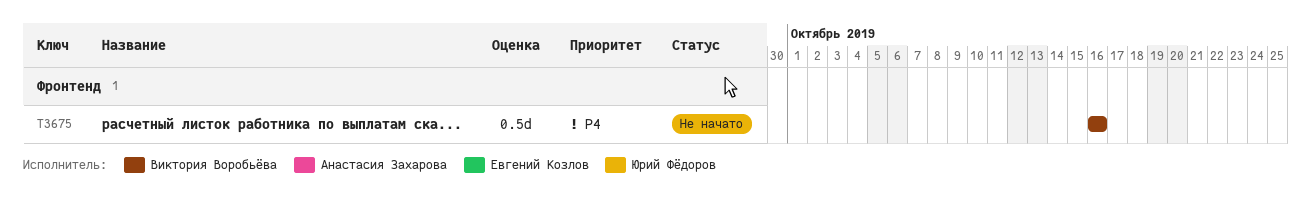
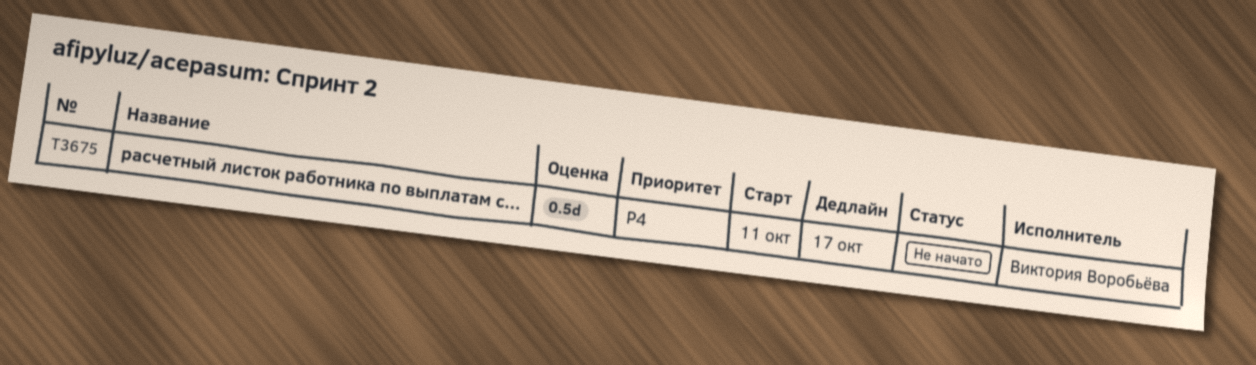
T3675, start: Oct 16 -> Oct 11
T3675, due: Oct 16 -> Oct 17

